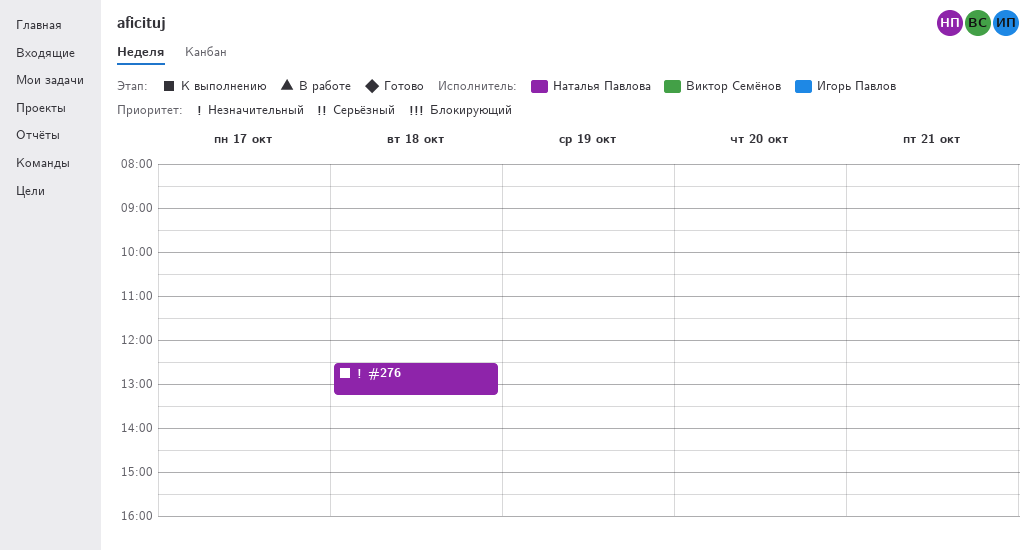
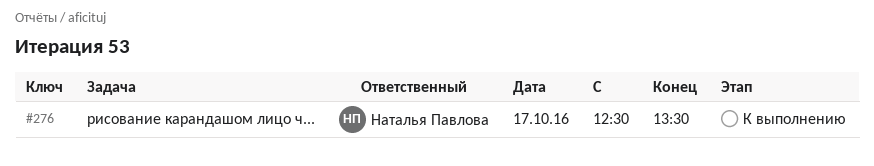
#276, day: Oct 18 -> Oct 17
#276, ends: 13:15 -> 13:30

